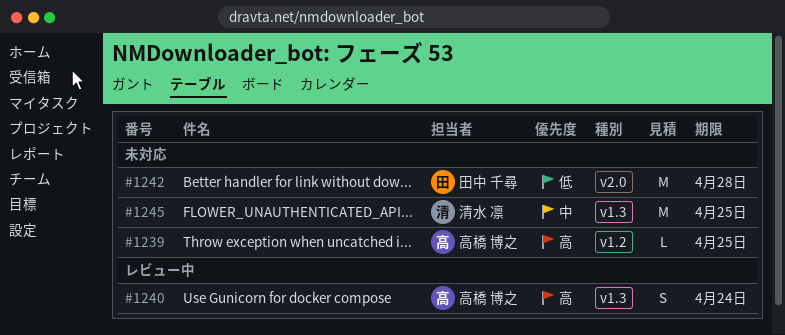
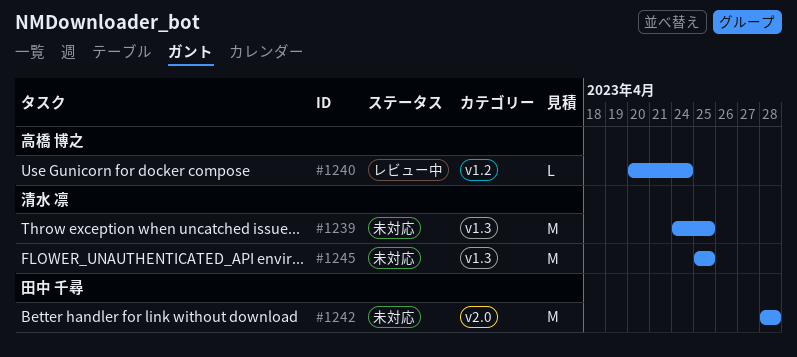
#1239, owner: 高橋 博之 -> 清水 凛
#1239, label: v1.2 -> v1.3
#1239, estimate: L -> M
#1240, label: v1.3 -> v1.2
#1240, estimate: S -> L

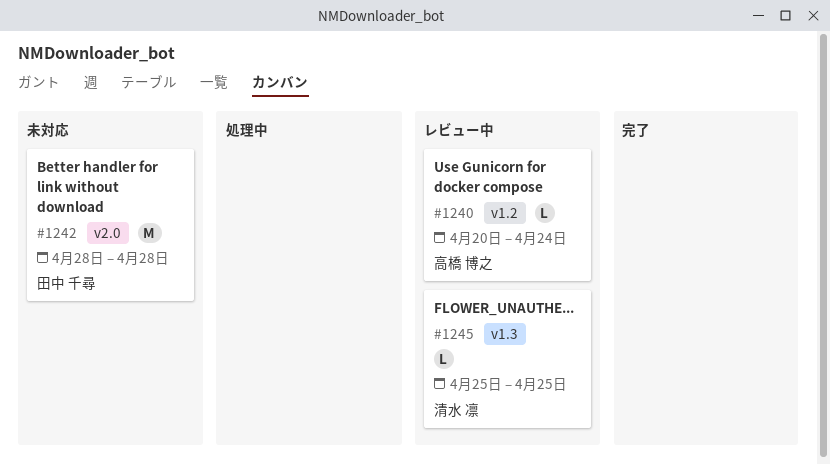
#1239: present -> none
#1245, status: 未対応 -> レビュー中
#1245, estimate: M -> L

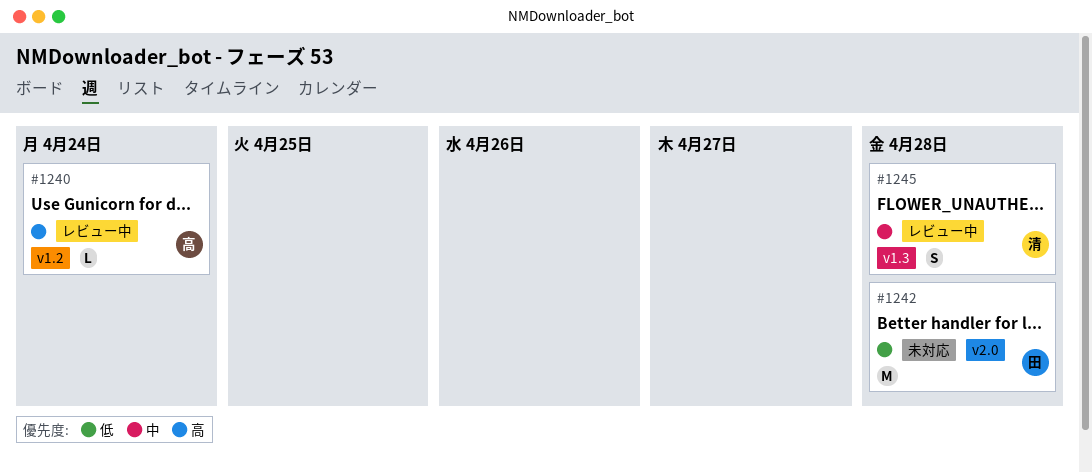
#1245, estimate: L -> S
#1245, due: Apr 25 -> Apr 28

